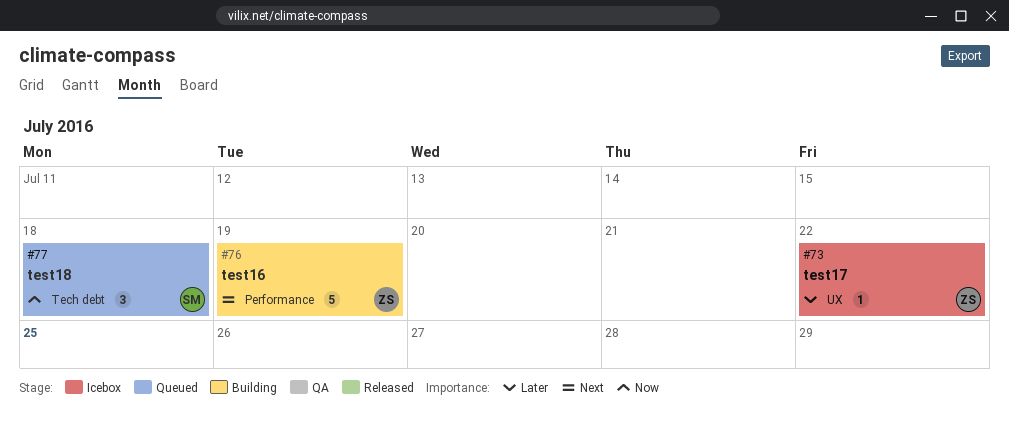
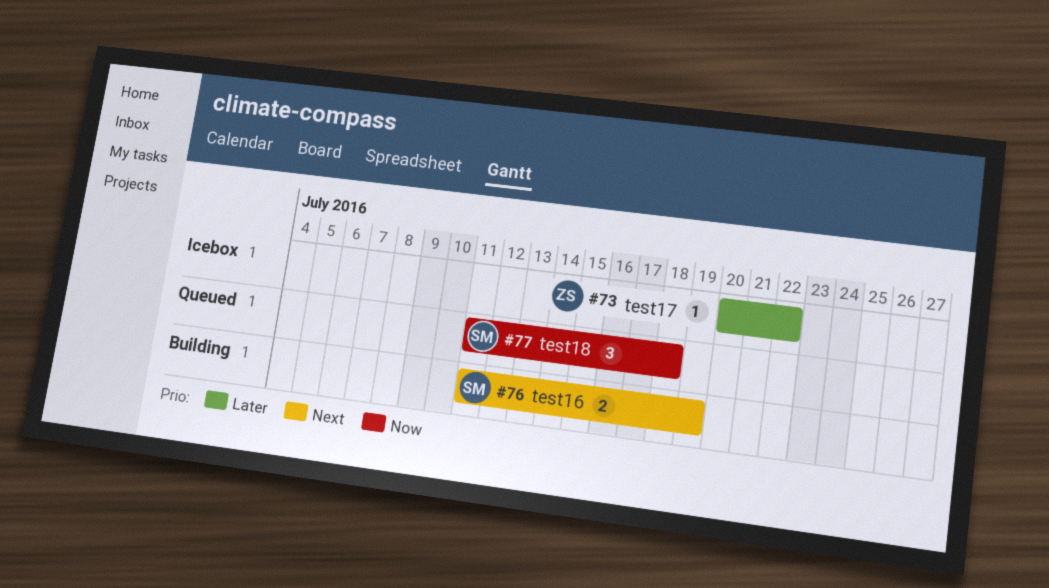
#76, owner: ZS -> SM
#76, estimate: 5 -> 2

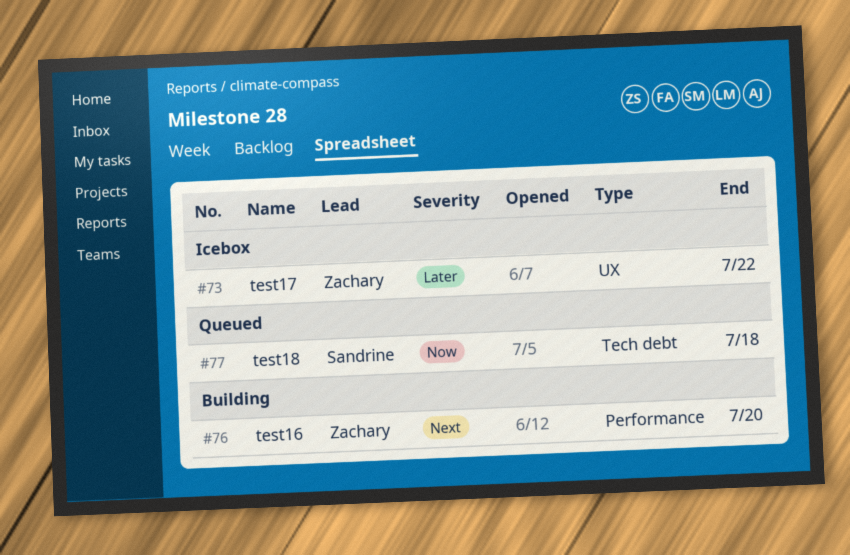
#76, owner: Sandrine -> Zachary
#76, due: Jul 19 -> Jul 20

